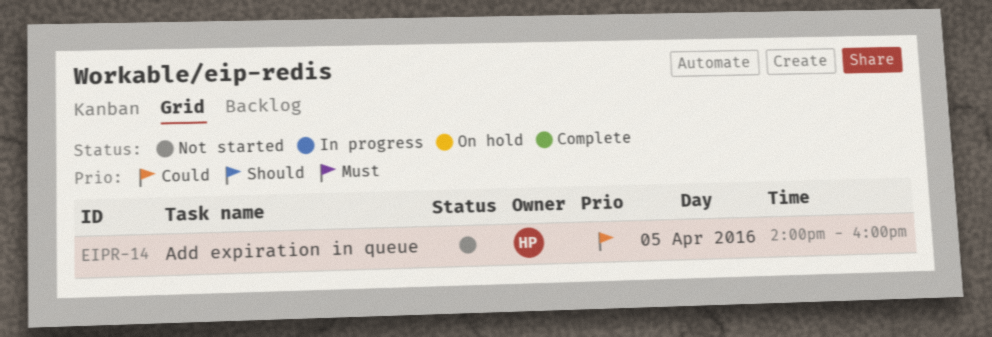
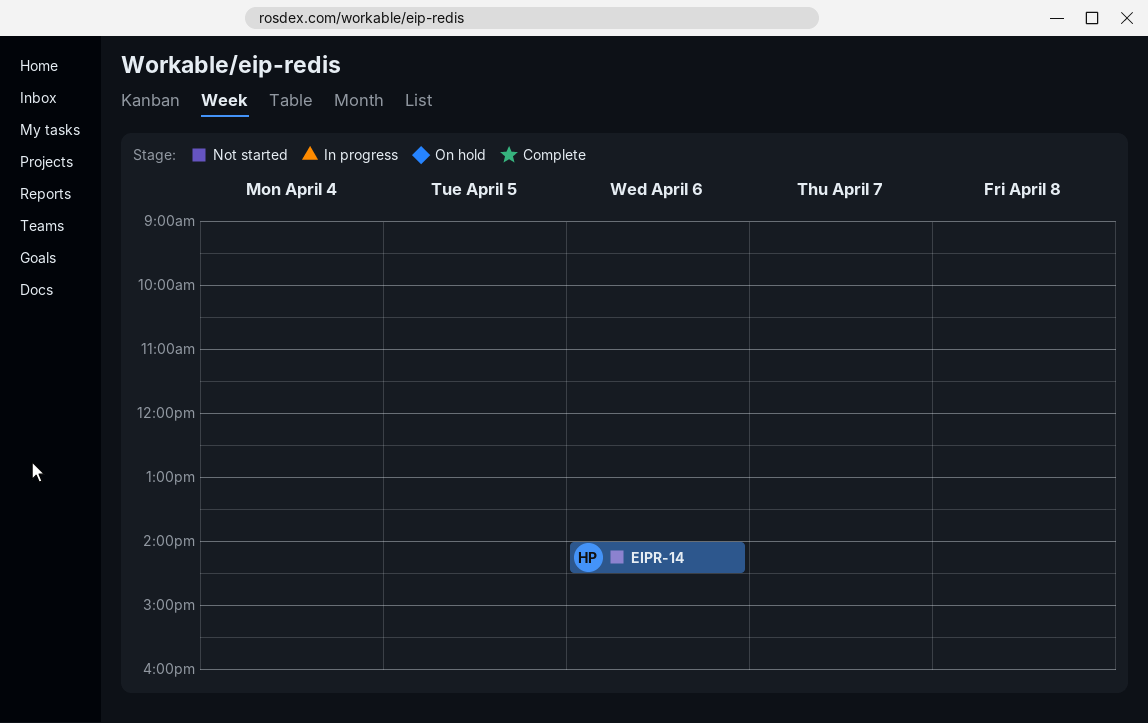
EIPR-14, day: Apr 5 -> Apr 6
EIPR-14, ends: 16:00 -> 14:30

